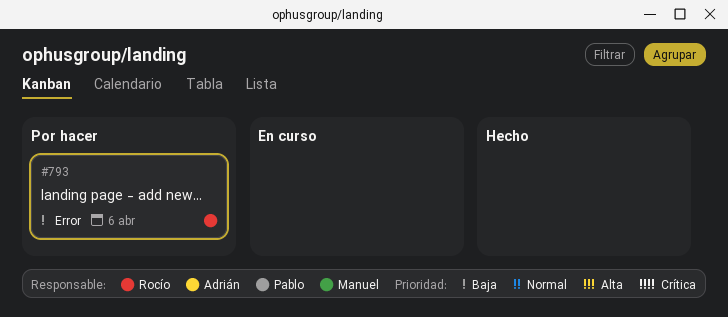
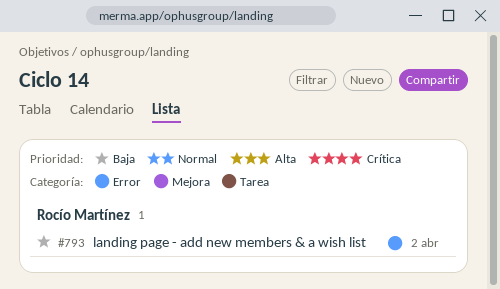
#793, due: Apr 6 -> Apr 2

